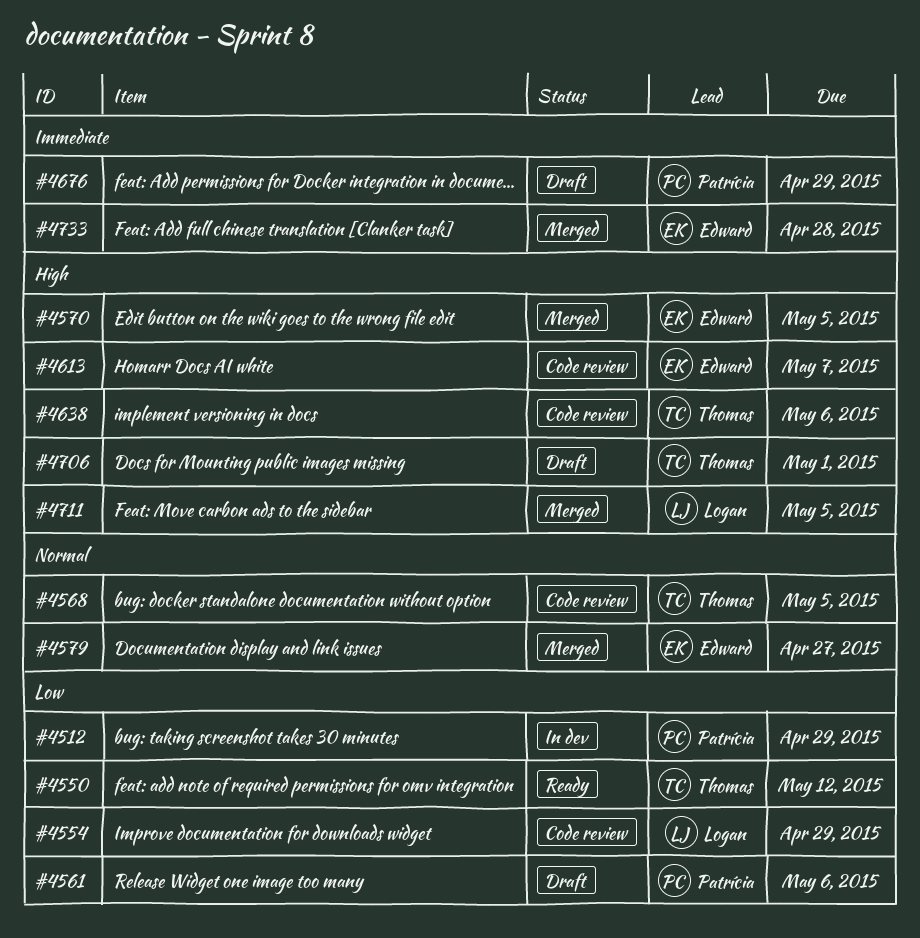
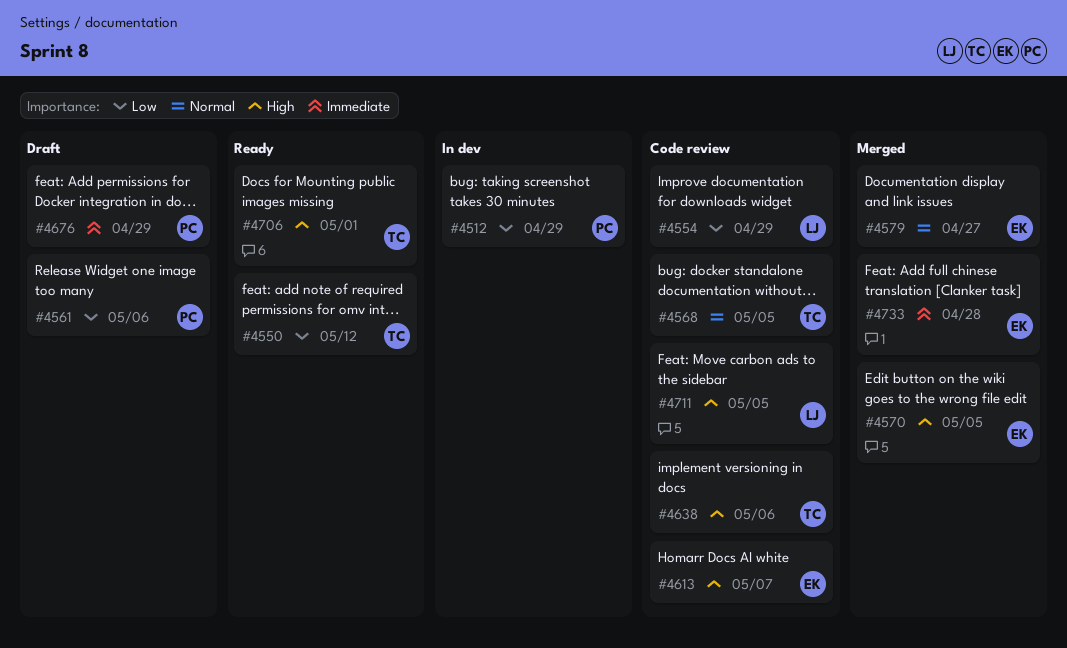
#4706, status: Draft -> Ready
#4711, status: Merged -> Code review

